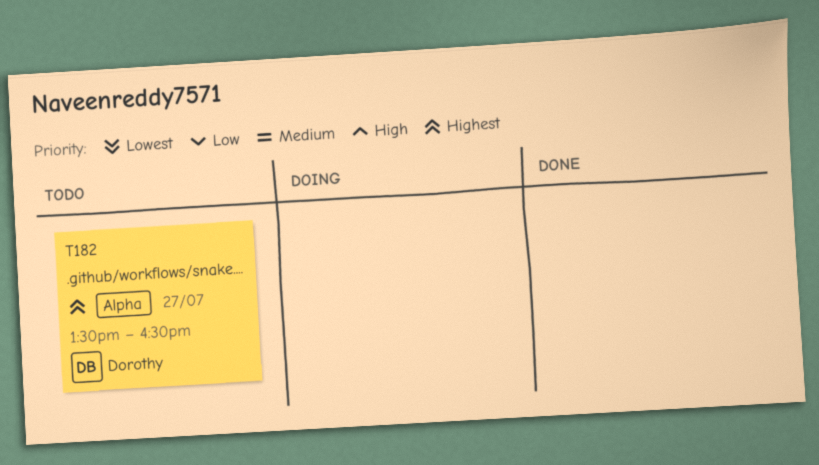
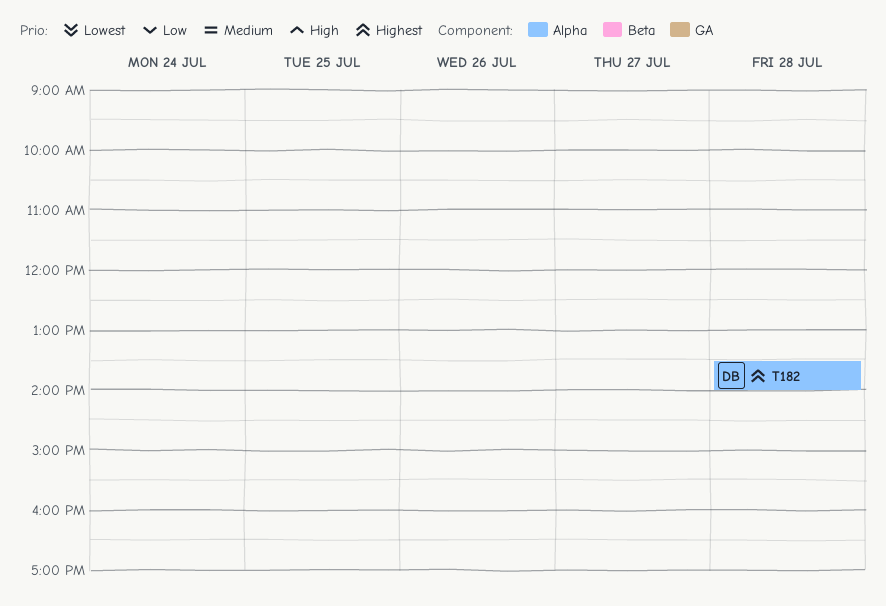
T182, day: Jul 27 -> Jul 28
T182, ends: 16:30 -> 14:00

